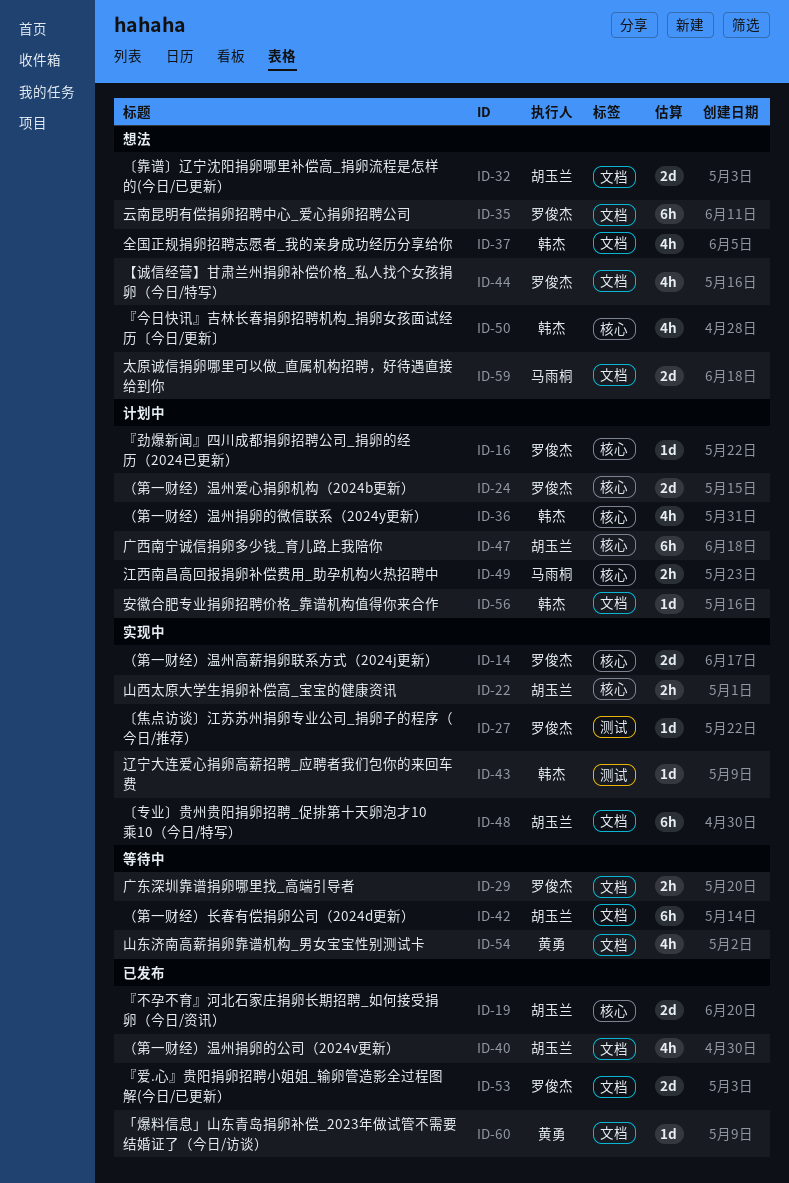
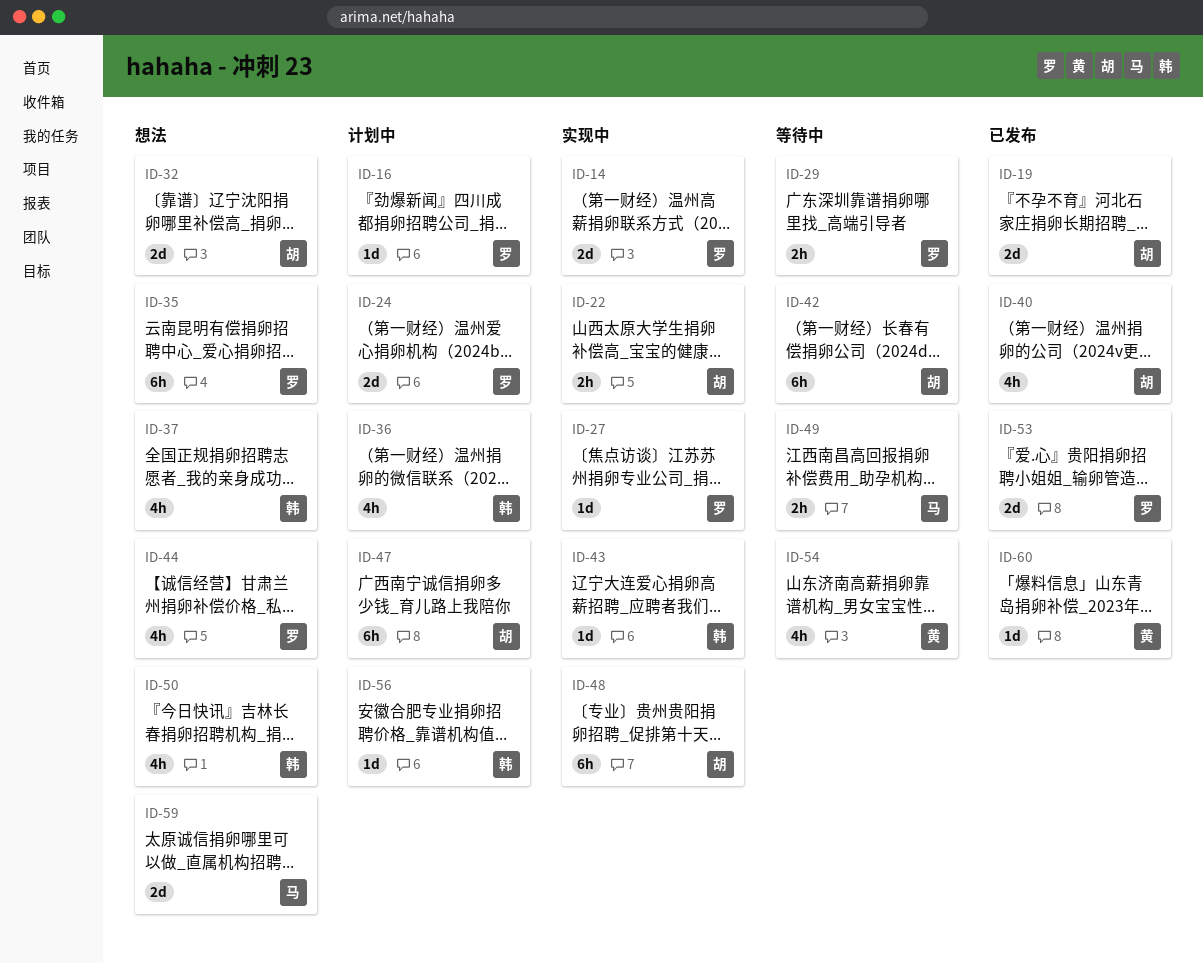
ID-49, status: 计划中 -> 等待中

